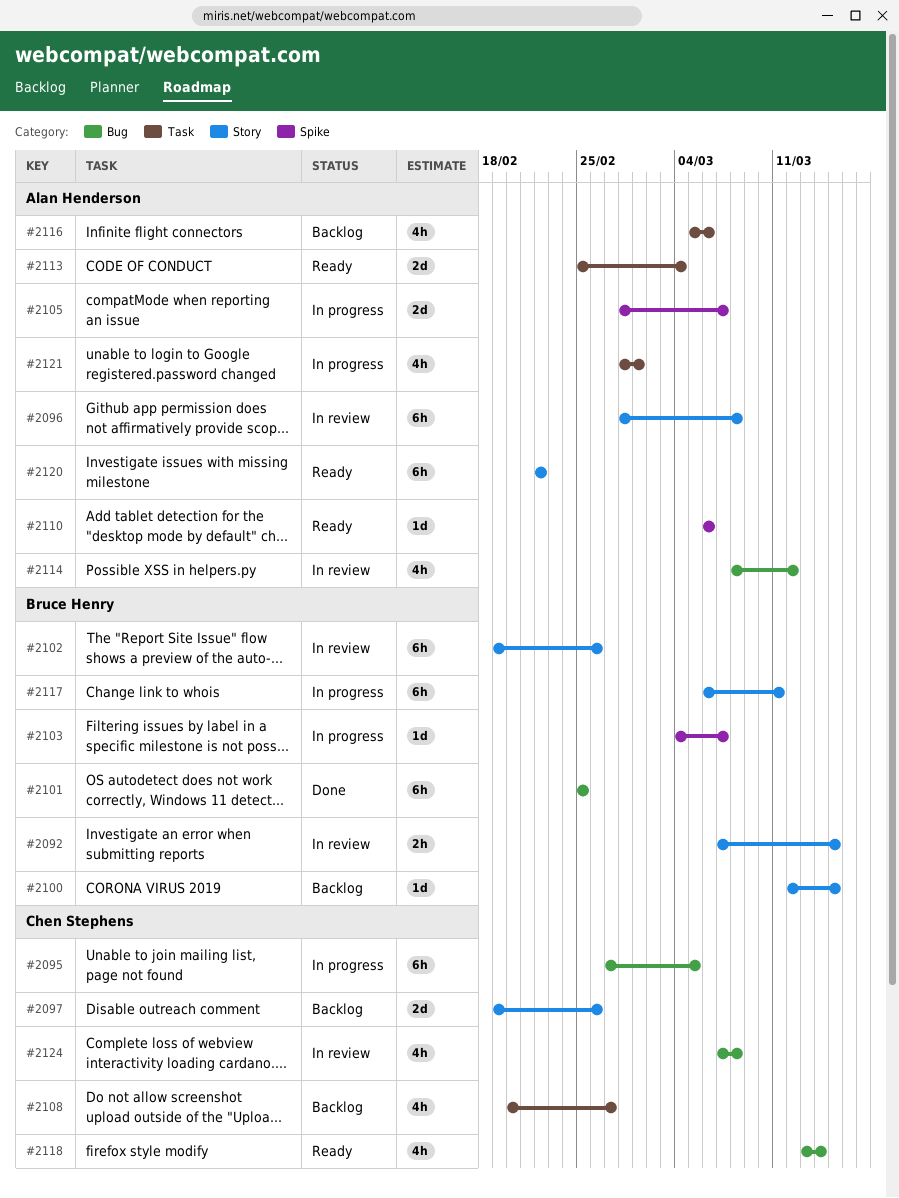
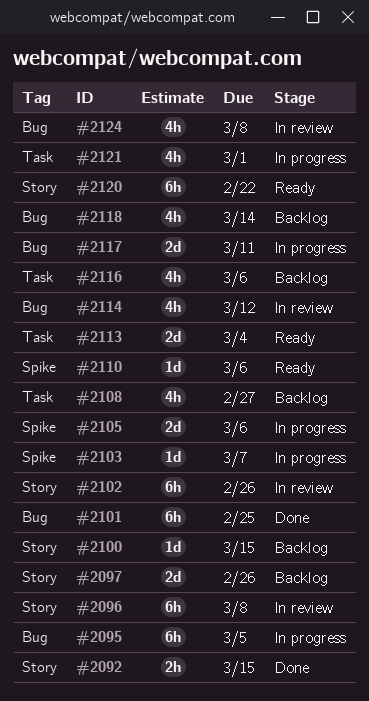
#2092, status: In review -> Done
#2105, due: Mar 7 -> Mar 6
#2117, label: Story -> Bug
#2117, estimate: 6h -> 2d
#2118, status: Ready -> Backlog

